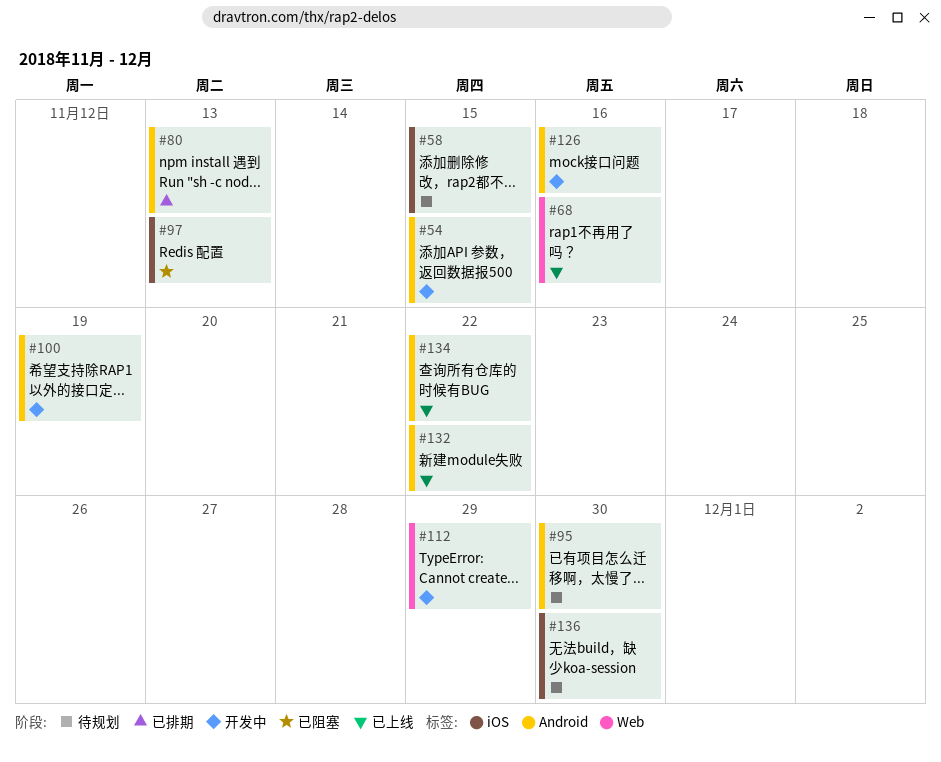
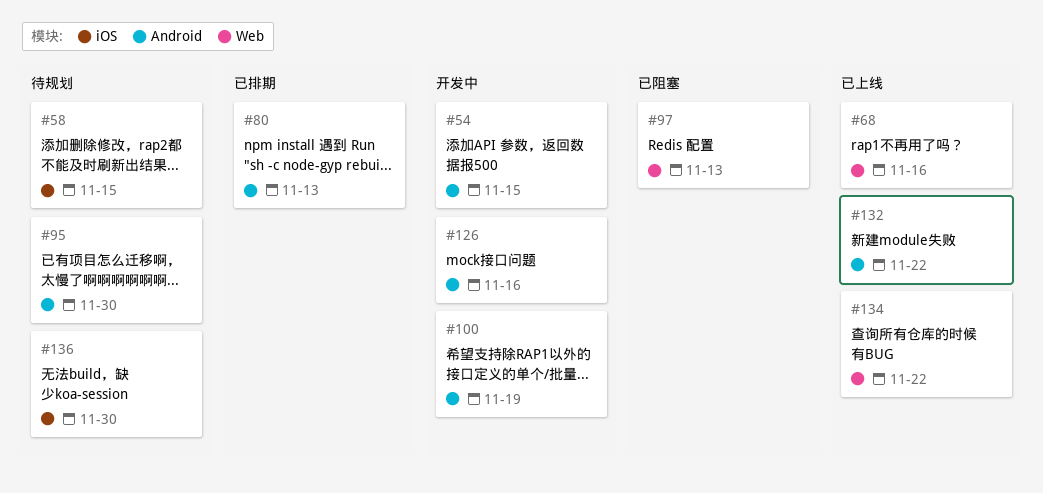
#97, label: iOS -> Web
#112: present -> none
#134, label: Android -> Web

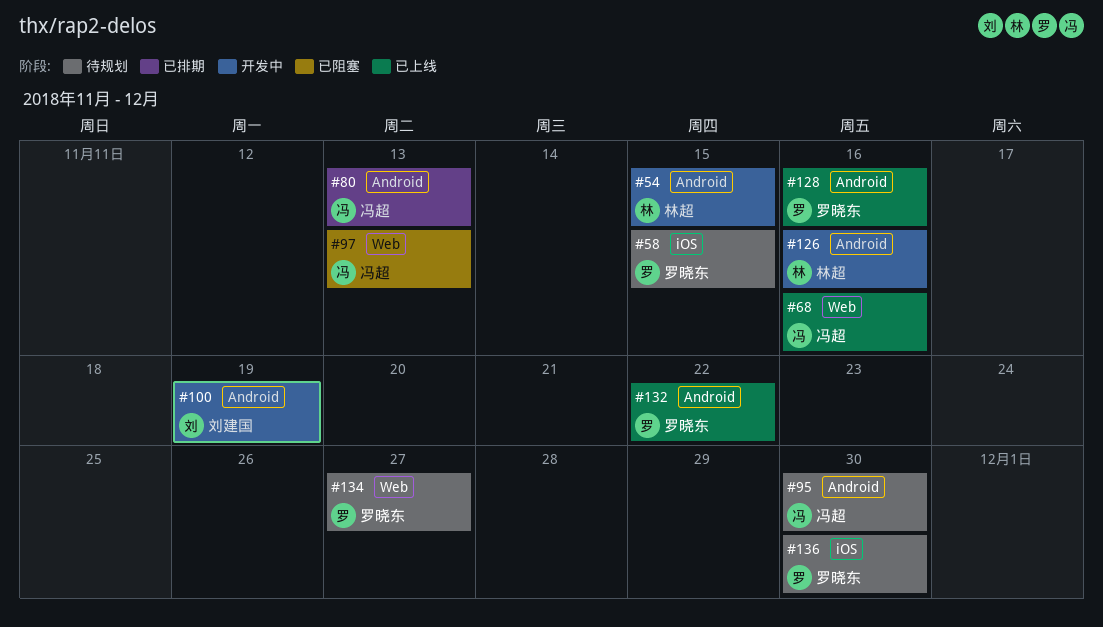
#128: none -> present
#134, status: 已上线 -> 待规划
#134, due: Nov 22 -> Nov 27

